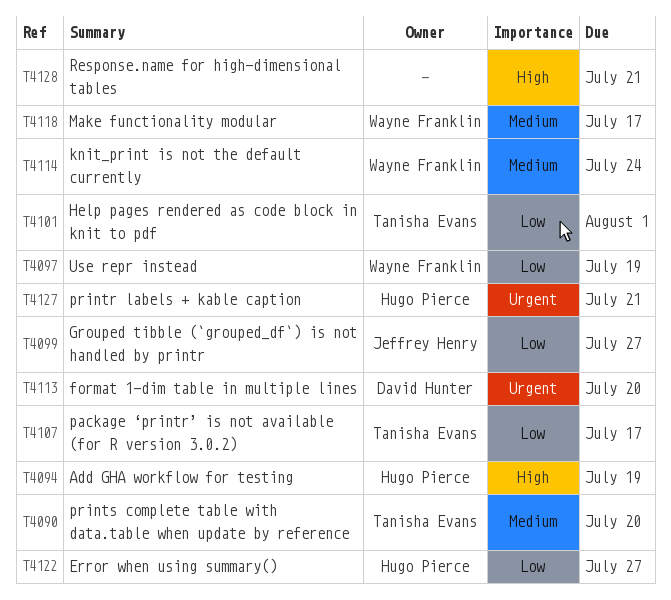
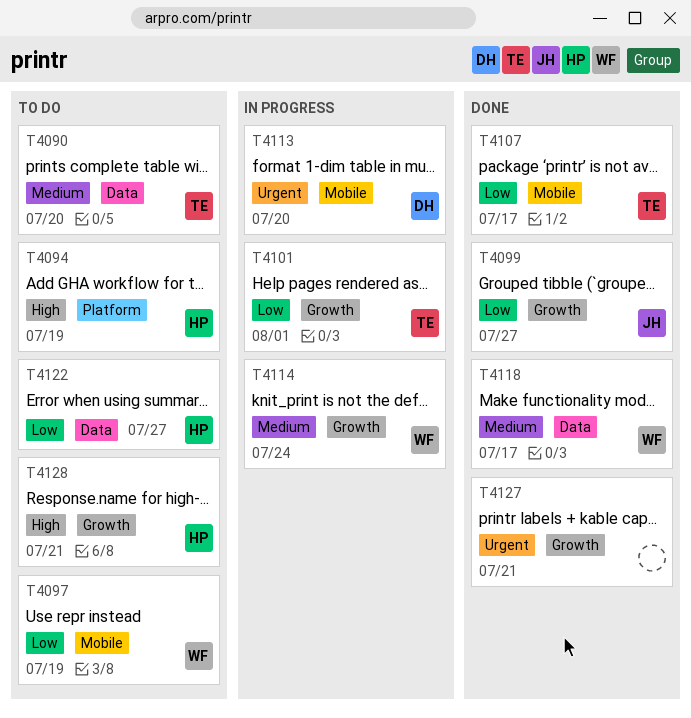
T4127, owner: Hugo Pierce -> none
T4128, owner: none -> Hugo Pierce

